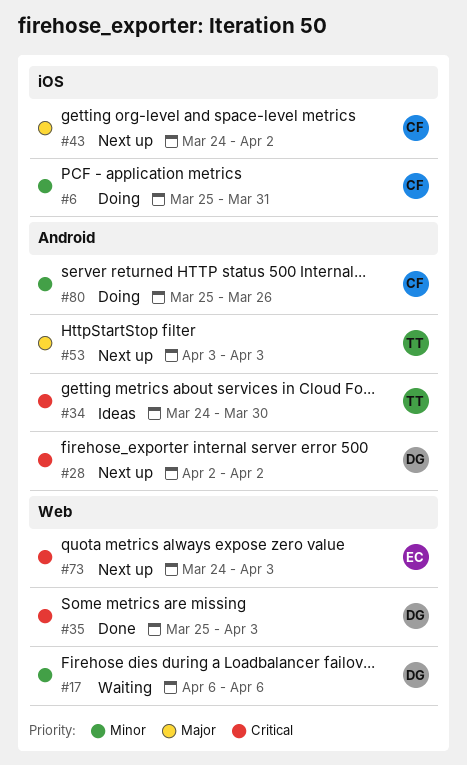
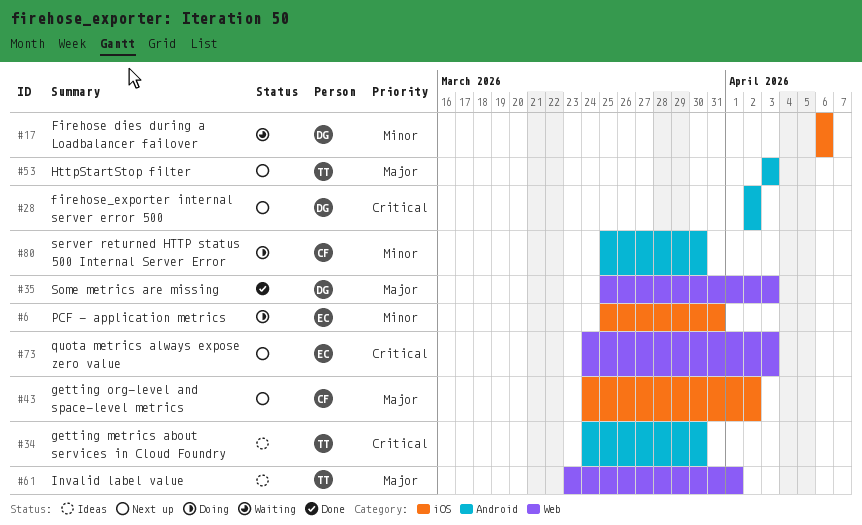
#6, owner: CF -> EC
#17, label: Web -> iOS
#35, priority: Critical -> Major
#61: none -> present
#80, due: Mar 26 -> Mar 30

